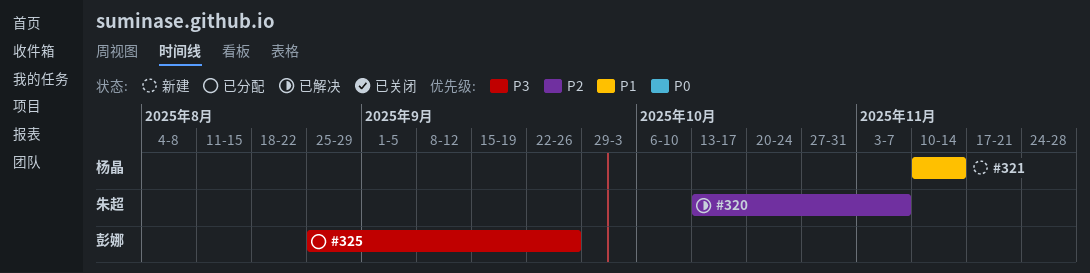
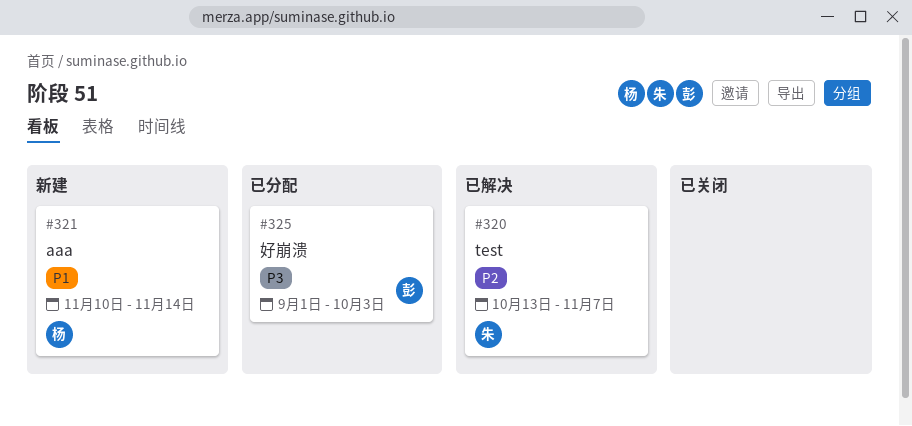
#325, start: Aug 25 -> Sep 1
#325, due: Sep 26 -> Oct 3

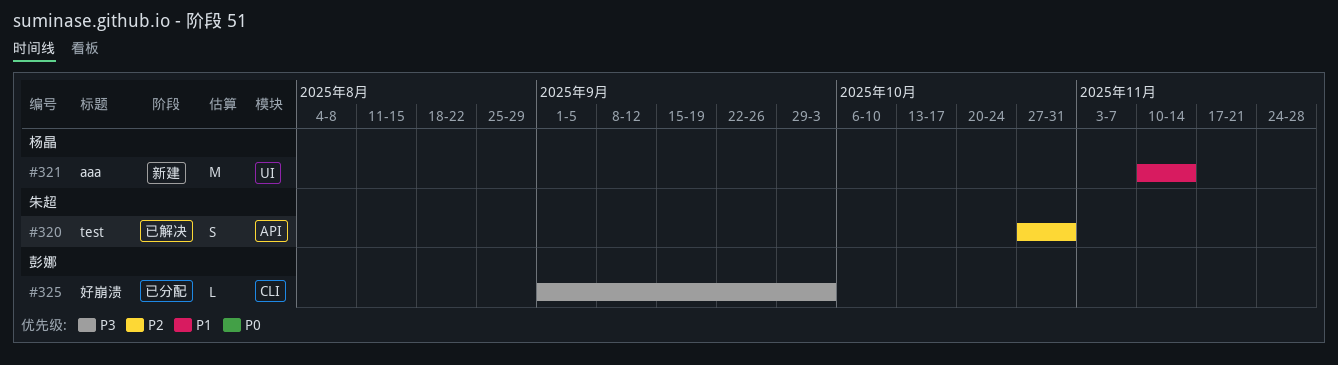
#320, start: Oct 13 -> Oct 27
#320, due: Nov 7 -> Oct 31

